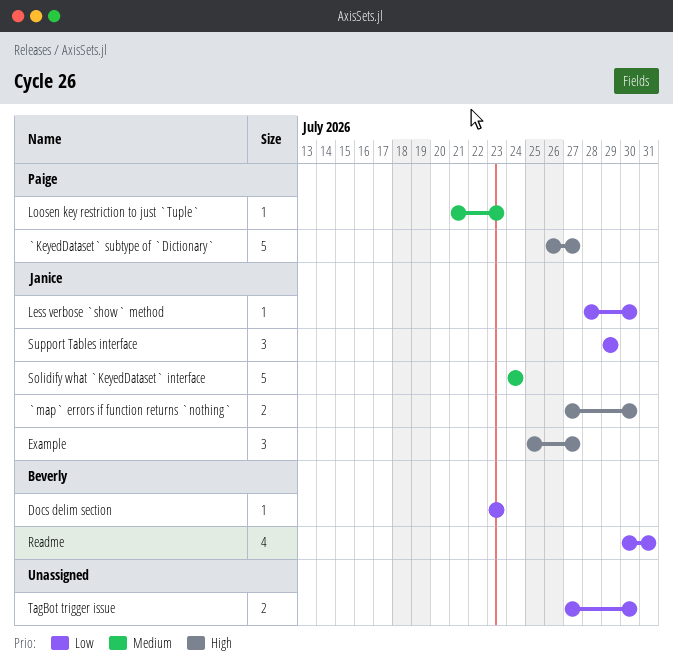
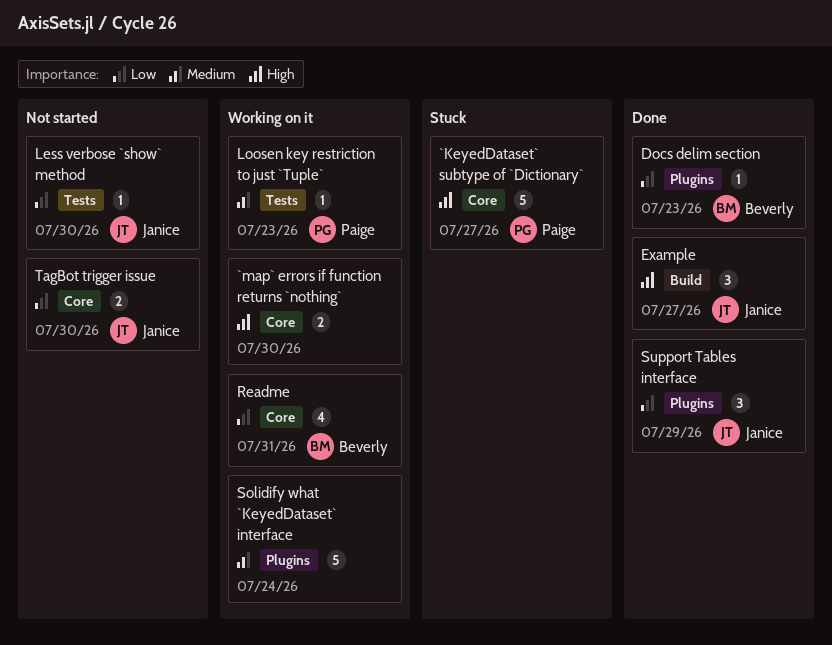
`map` errors if function returns `nothing`, owner: Janice -> none
Solidify what `KeyedDataset` interface, owner: Janice -> none
TagBot trigger issue, owner: none -> Janice

